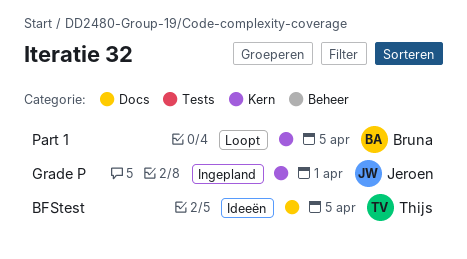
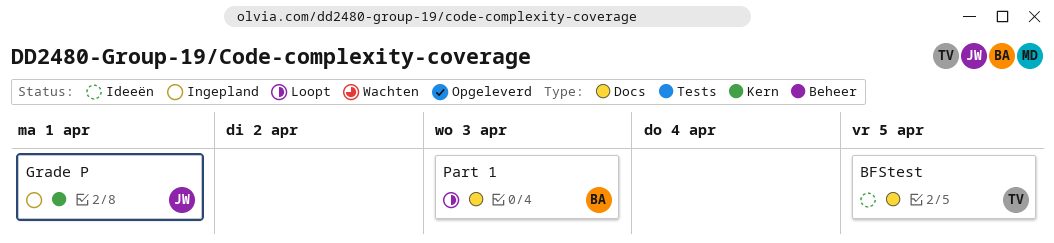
Part 1, label: Kern -> Docs
Part 1, due: Apr 5 -> Apr 3

